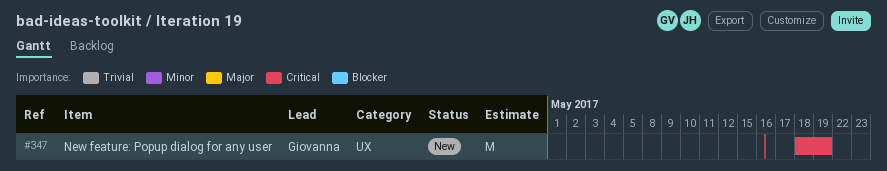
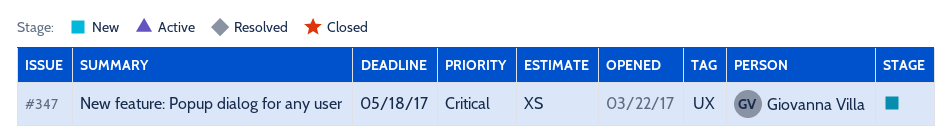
#347, estimate: M -> XS
#347, due: May 19 -> May 18

